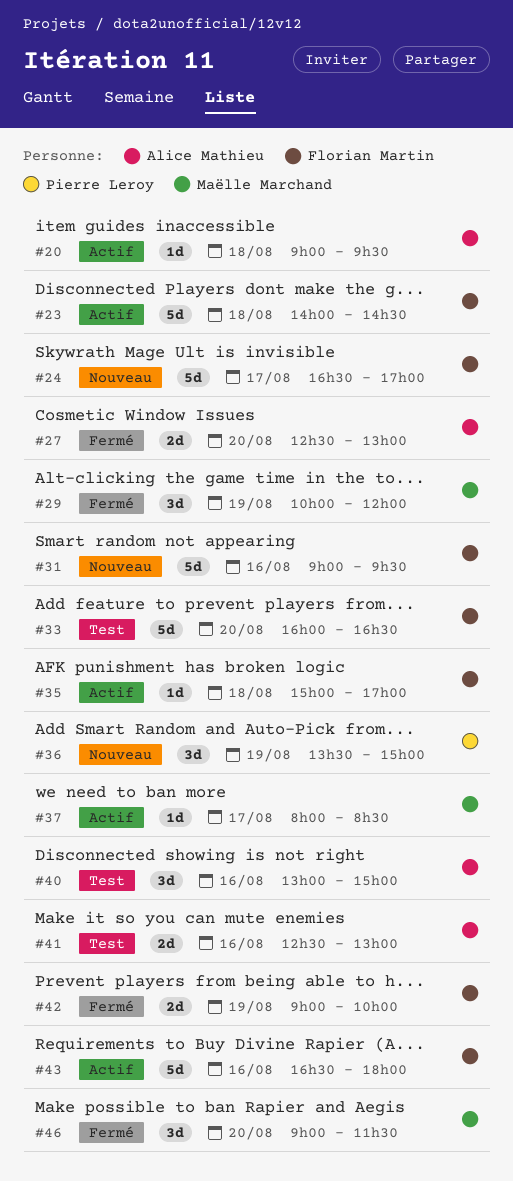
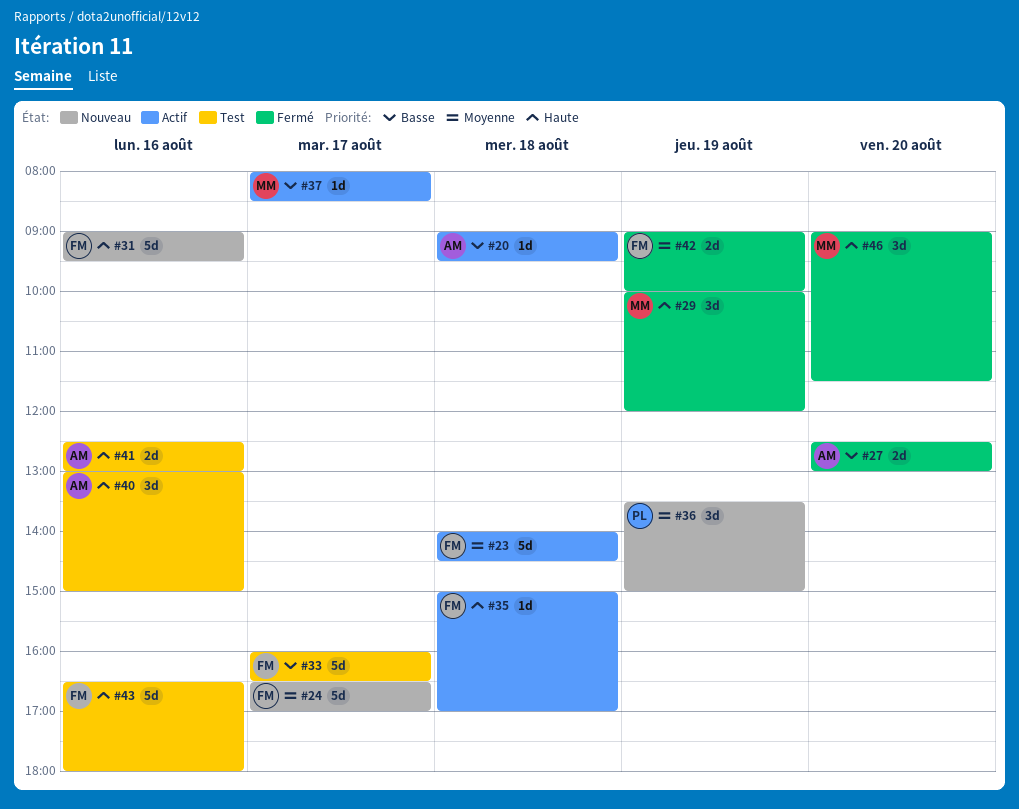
#33, day: Aug 20 -> Aug 17
#43, status: Actif -> Test

